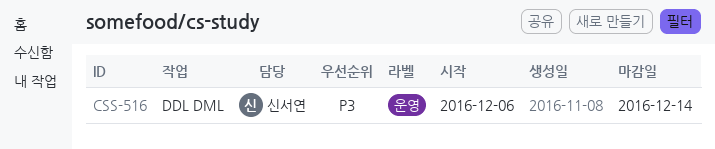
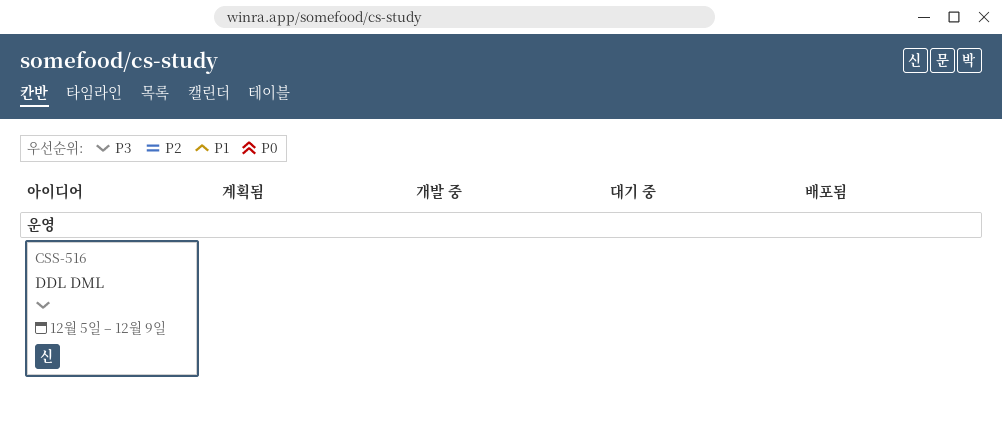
CSS-516, start: Dec 6 -> Dec 5
CSS-516, due: Dec 14 -> Dec 9

